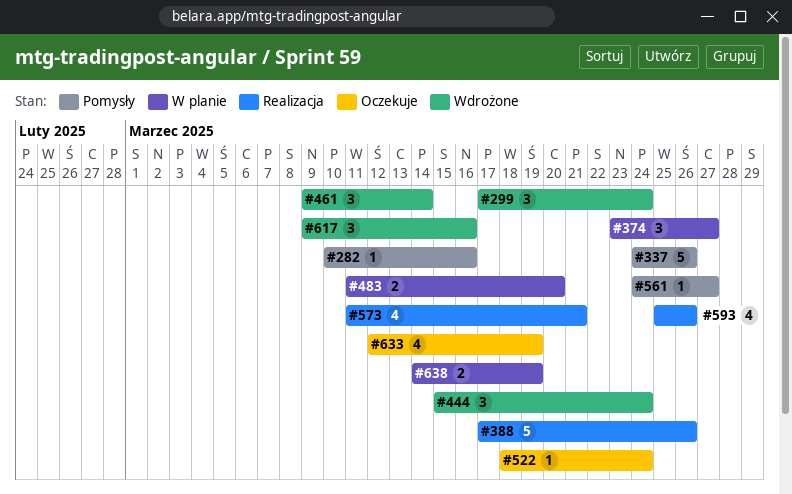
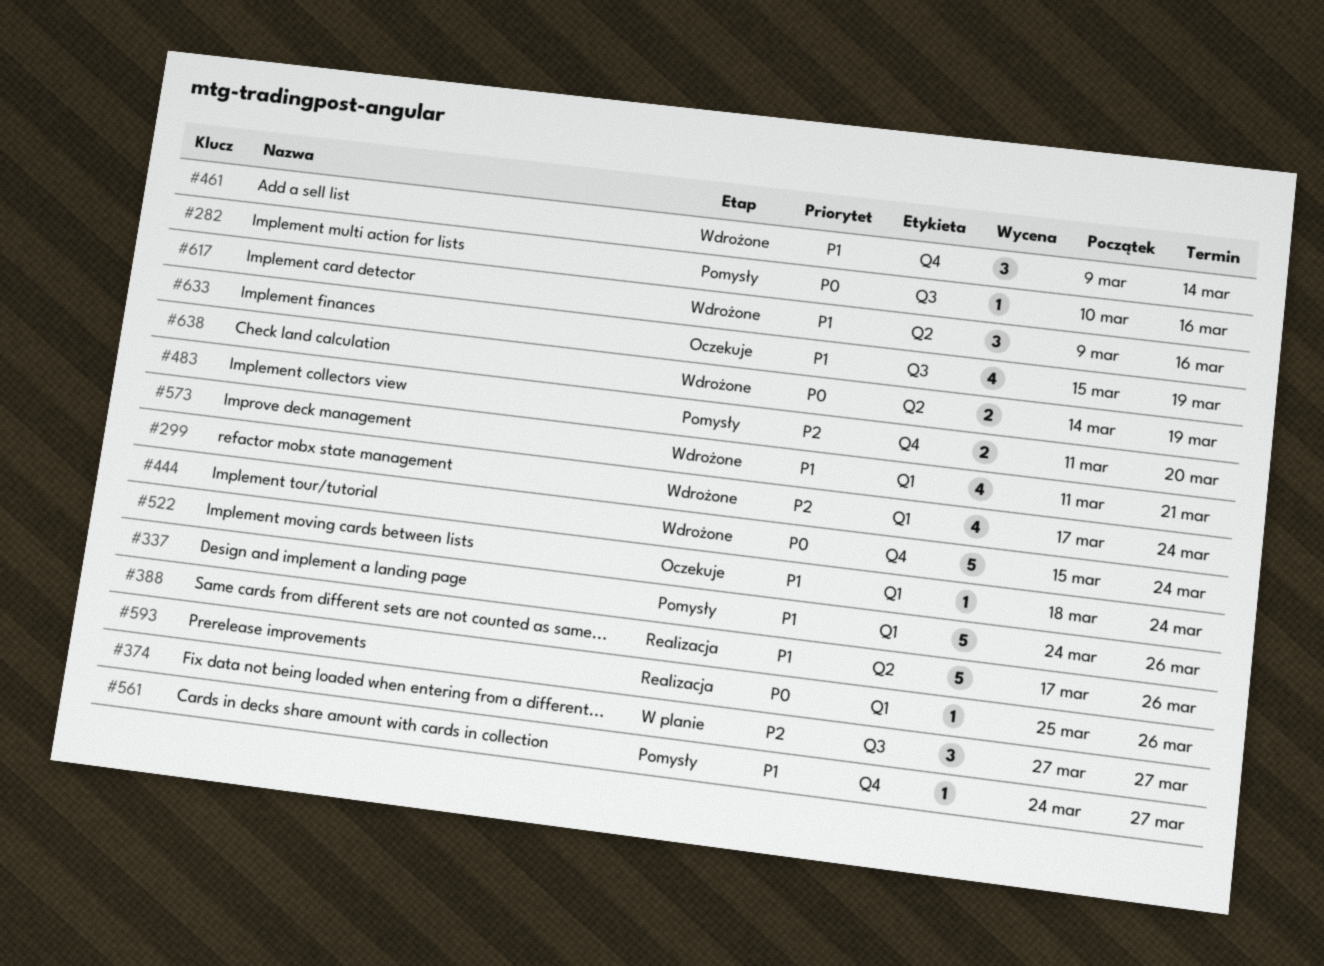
#299, estimate: 3 -> 4
#374, start: Mar 23 -> Mar 27
#444, estimate: 3 -> 5
#483, status: W planie -> Pomysły
#573, status: Realizacja -> Wdrożone
#593, estimate: 4 -> 1
#633, start: Mar 12 -> Mar 15
#638, status: W planie -> Wdrożone

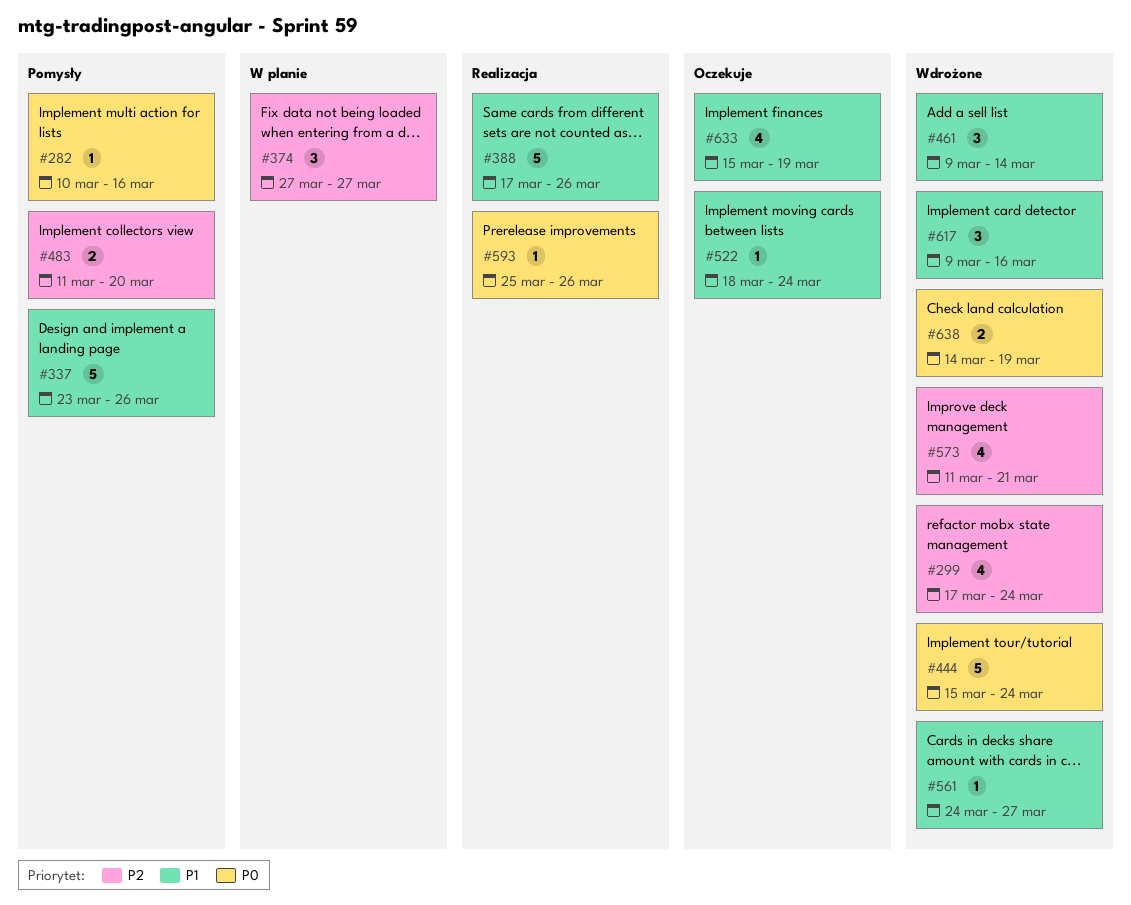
#337, start: Mar 24 -> Mar 23
#561, status: Pomysły -> Wdrożone
#573, priority: P1 -> P2

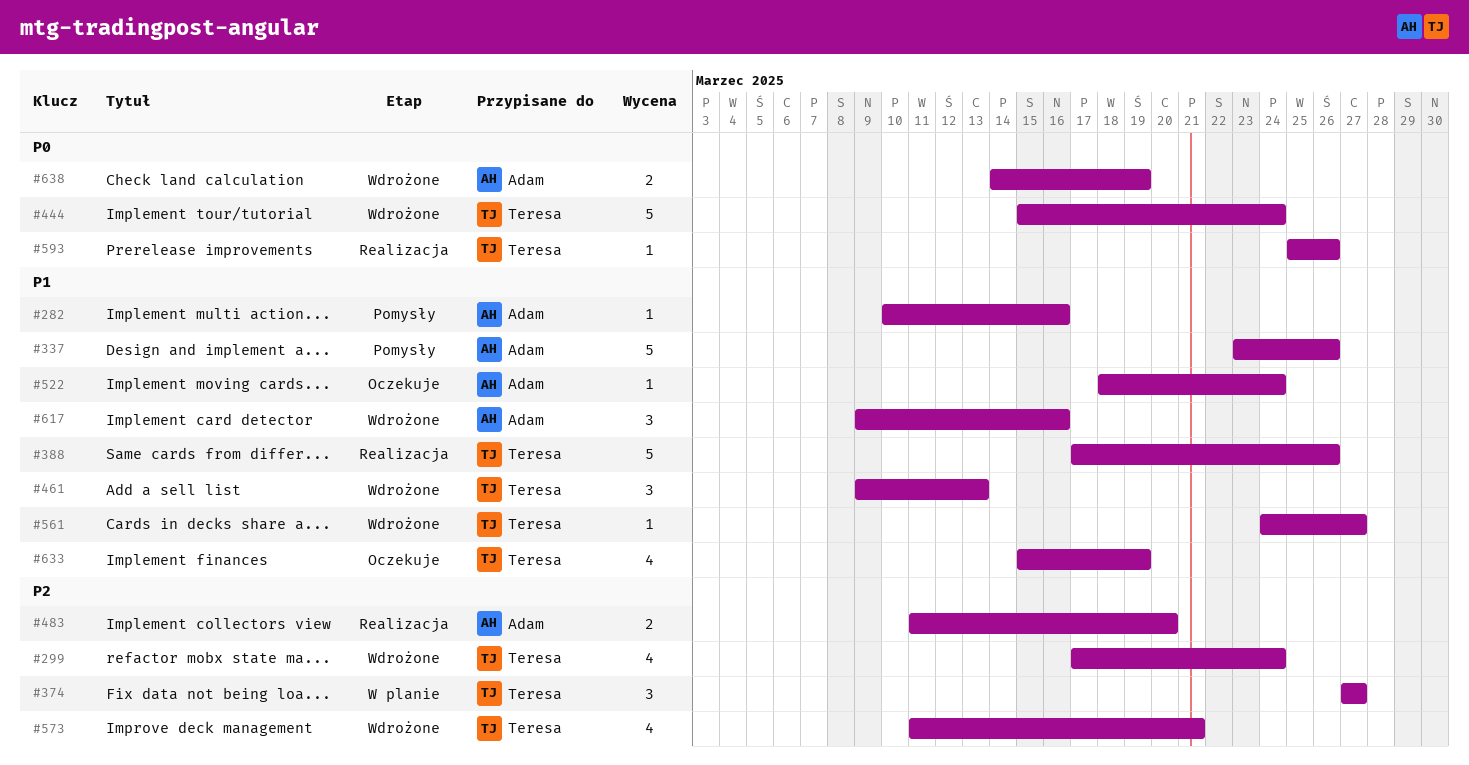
#282, priority: P0 -> P1
#461, due: Mar 14 -> Mar 13
#483, status: Pomysły -> Realizacja

